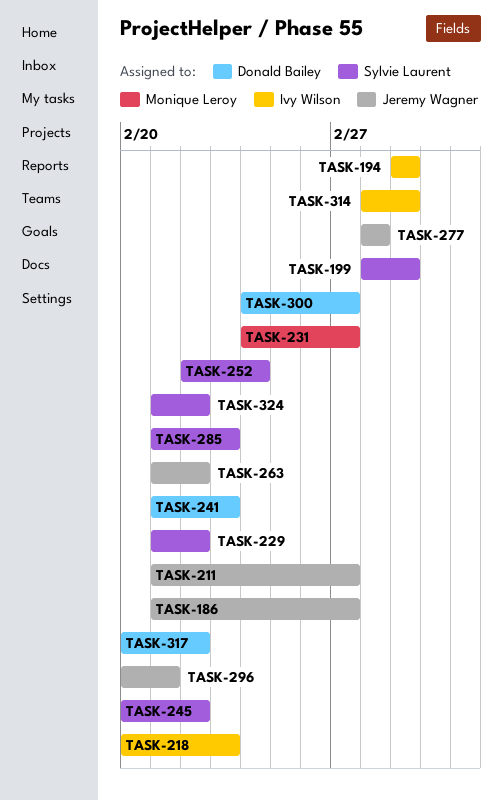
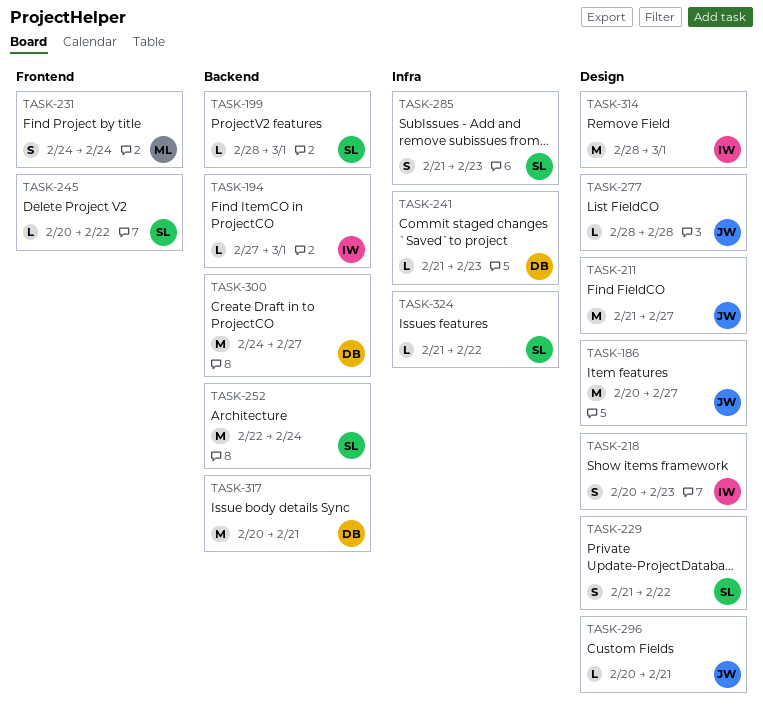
TASK-186, start: Feb 21 -> Feb 20
TASK-194, start: Mar 1 -> Feb 27
TASK-231, due: Feb 27 -> Feb 24
TASK-263: present -> none
TASK-317, due: Feb 22 -> Feb 21

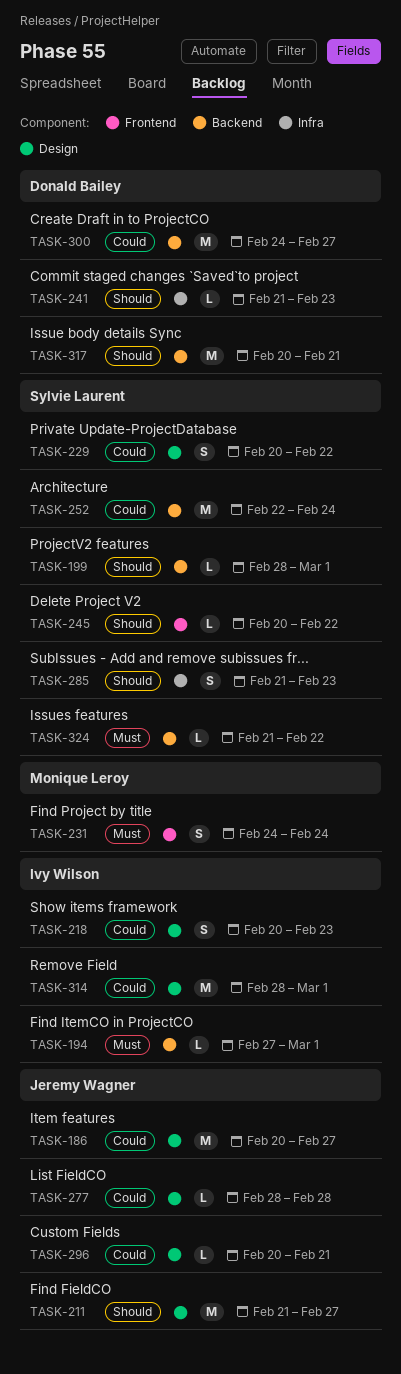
TASK-229, start: Feb 21 -> Feb 20
TASK-324, label: Infra -> Backend

